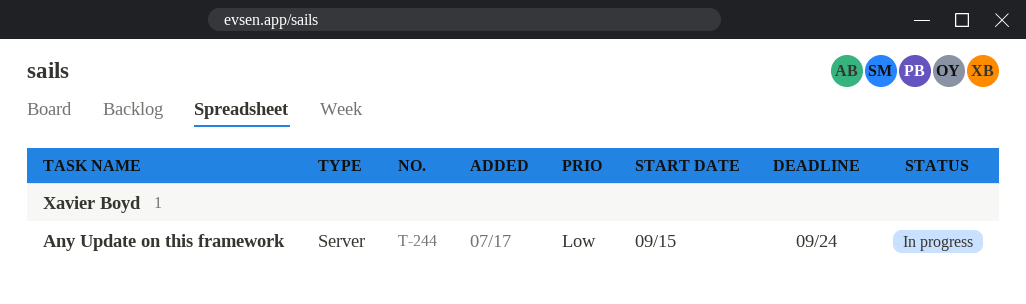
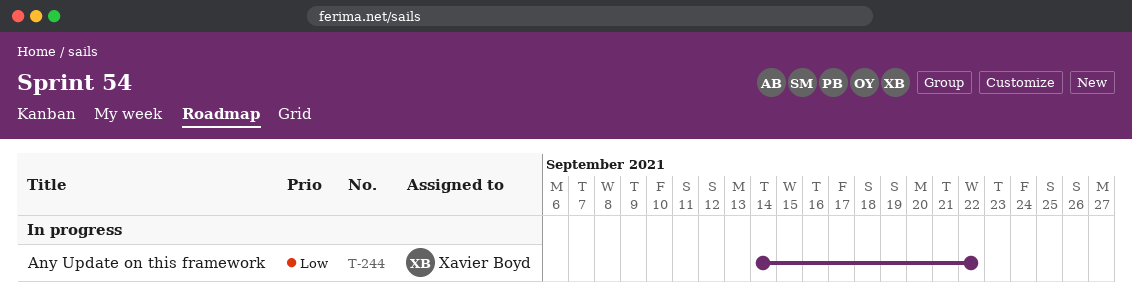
T-244, start: Sep 15 -> Sep 14
T-244, due: Sep 24 -> Sep 22

